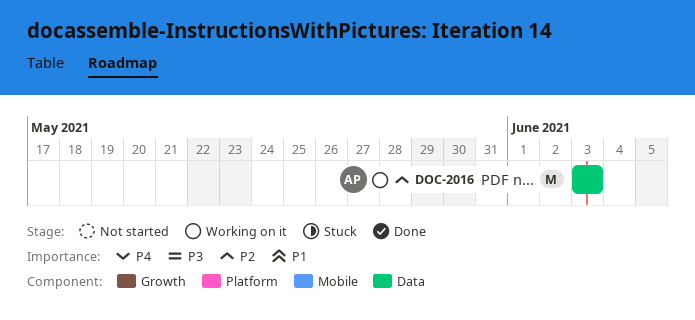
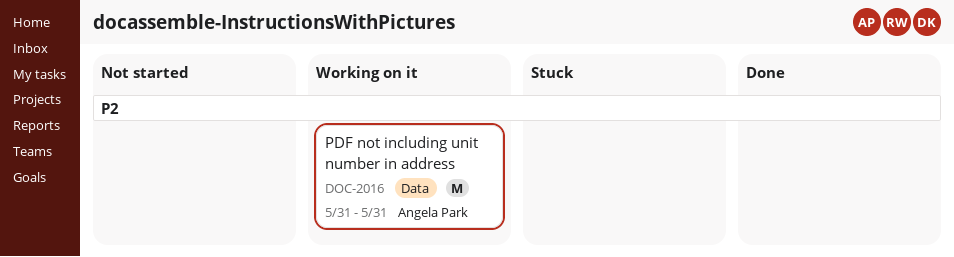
DOC-2016, start: Jun 3 -> May 31
DOC-2016, due: Jun 3 -> May 31

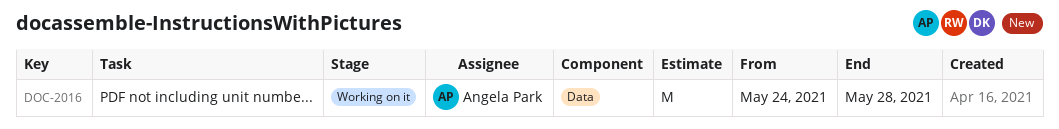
DOC-2016, start: May 31 -> May 24
DOC-2016, due: May 31 -> May 28

